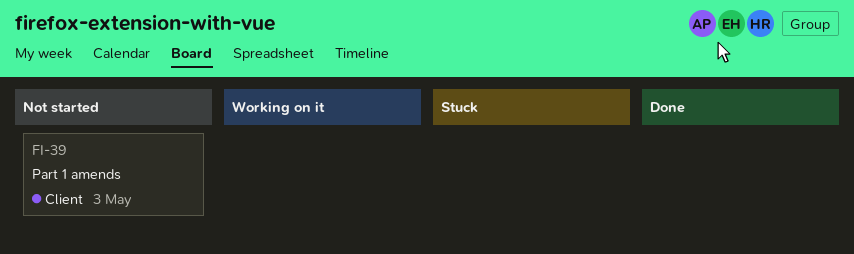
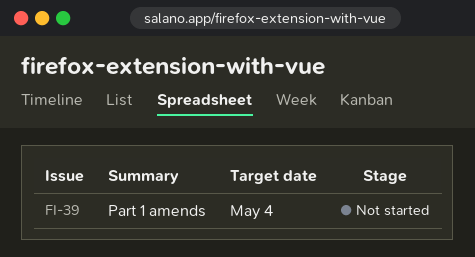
FI-39, due: May 3 -> May 4

